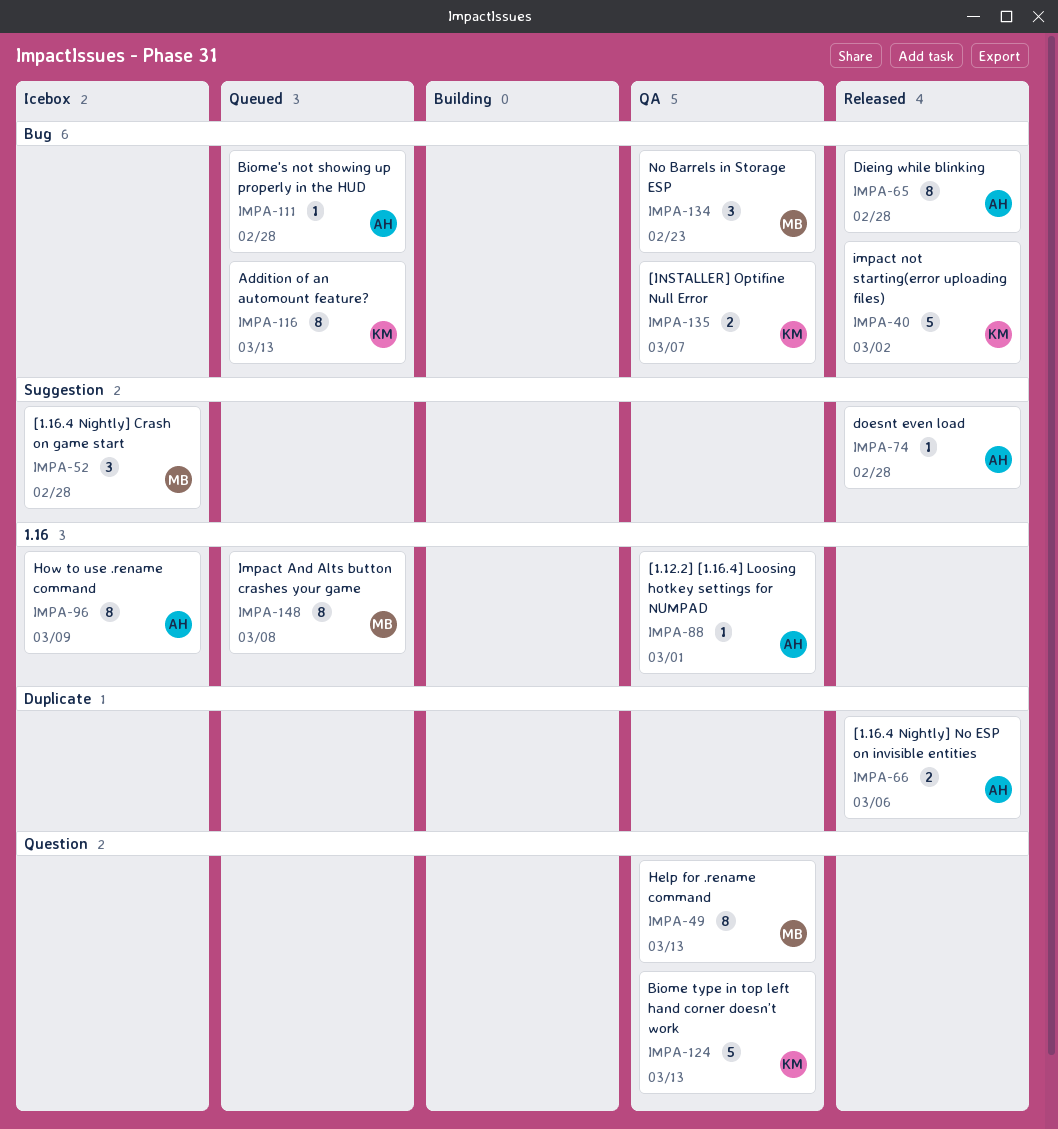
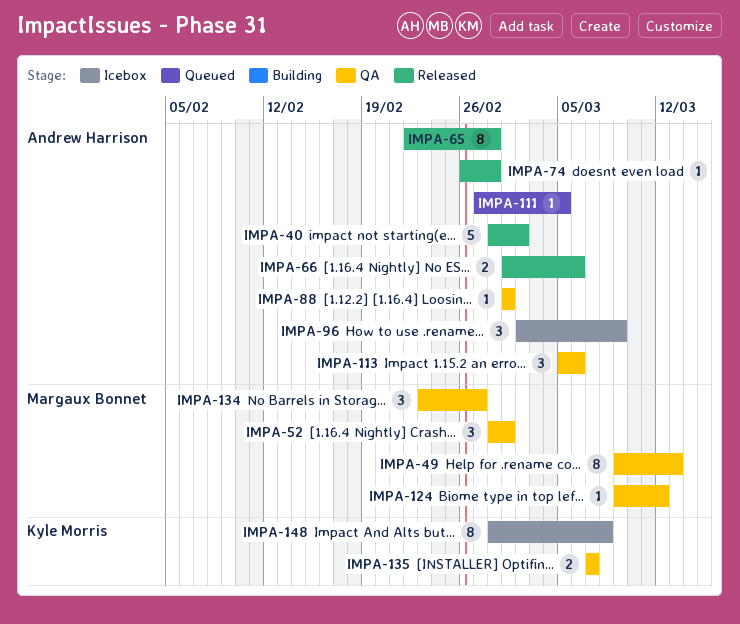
IMPA-40, owner: Kyle Morris -> Andrew Harrison
IMPA-52, status: Icebox -> QA
IMPA-52, due: Feb 28 -> Mar 1
IMPA-96, estimate: 8 -> 3
IMPA-111, due: Feb 28 -> Mar 5
IMPA-113: none -> present
IMPA-116: present -> none
IMPA-124, owner: Kyle Morris -> Margaux Bonnet
IMPA-124, estimate: 5 -> 1
IMPA-124, due: Mar 13 -> Mar 12
IMPA-134, due: Feb 23 -> Feb 27
IMPA-148, status: Queued -> Icebox
IMPA-148, owner: Margaux Bonnet -> Kyle Morris

